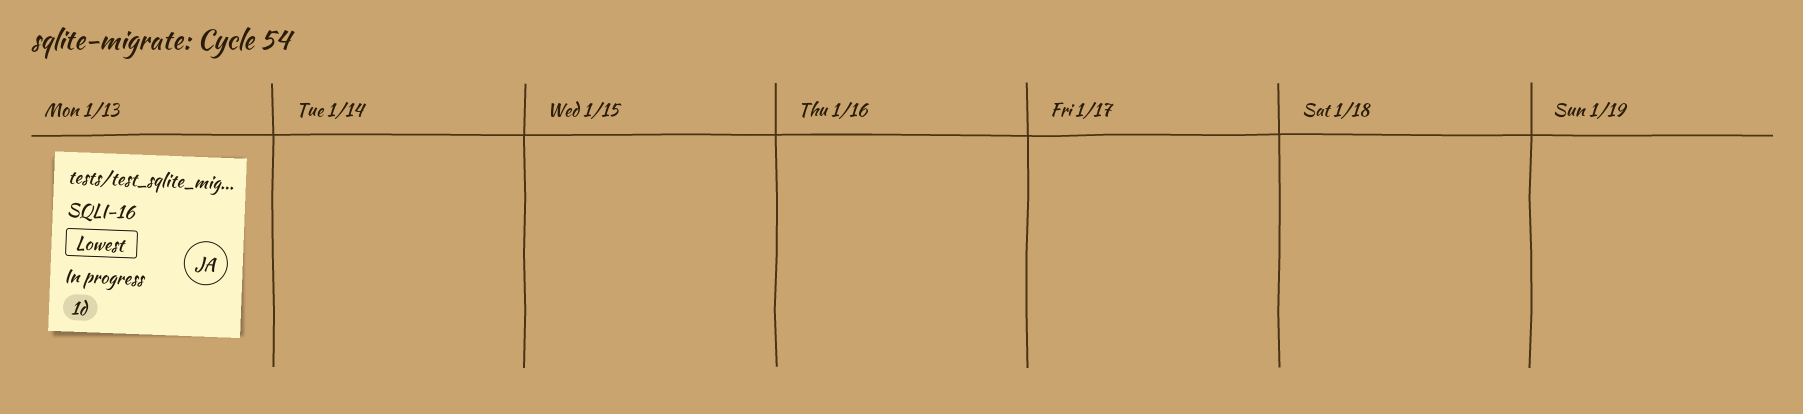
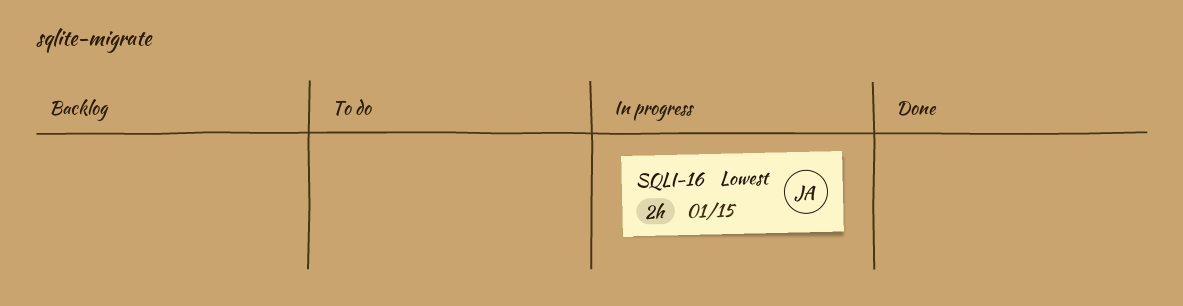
SQLI-16, estimate: 1d -> 2h
SQLI-16, due: Jan 13 -> Jan 15

